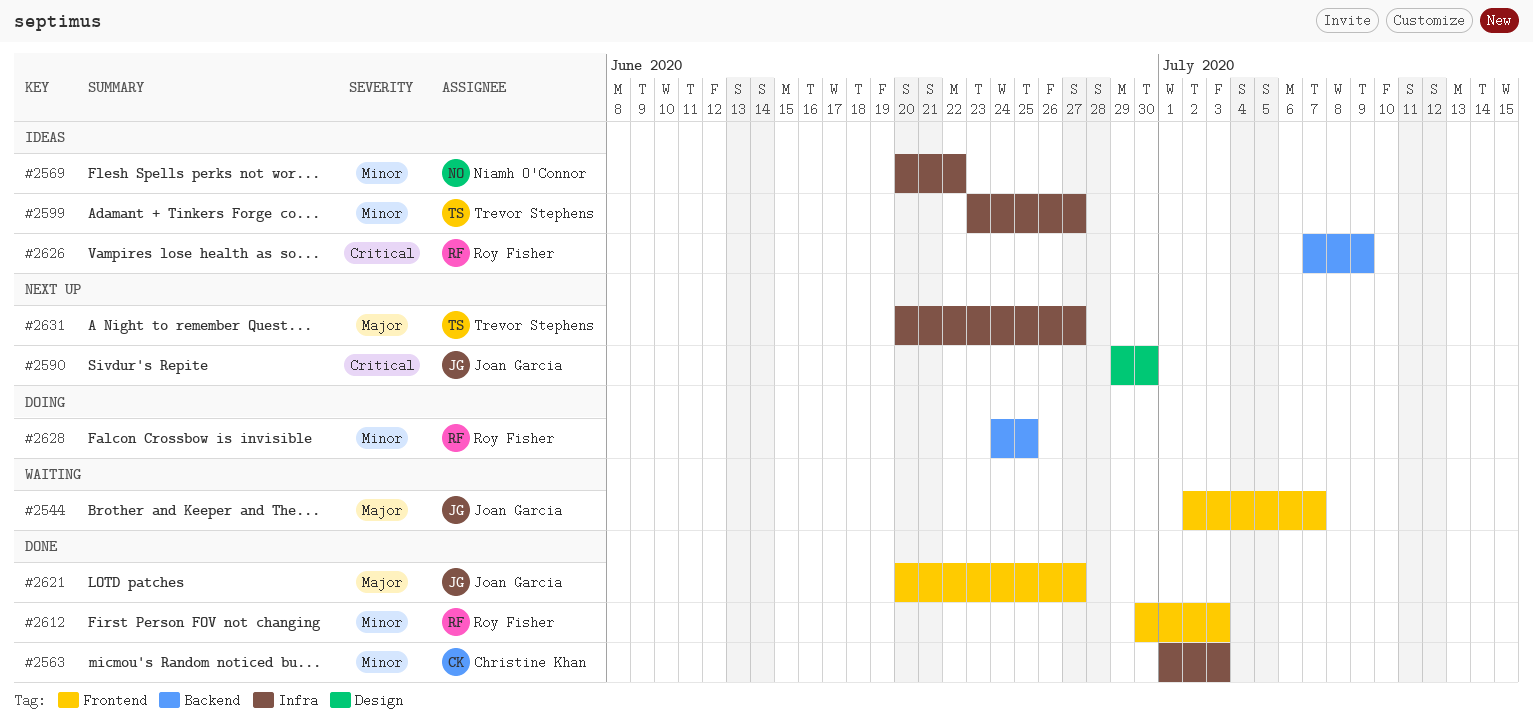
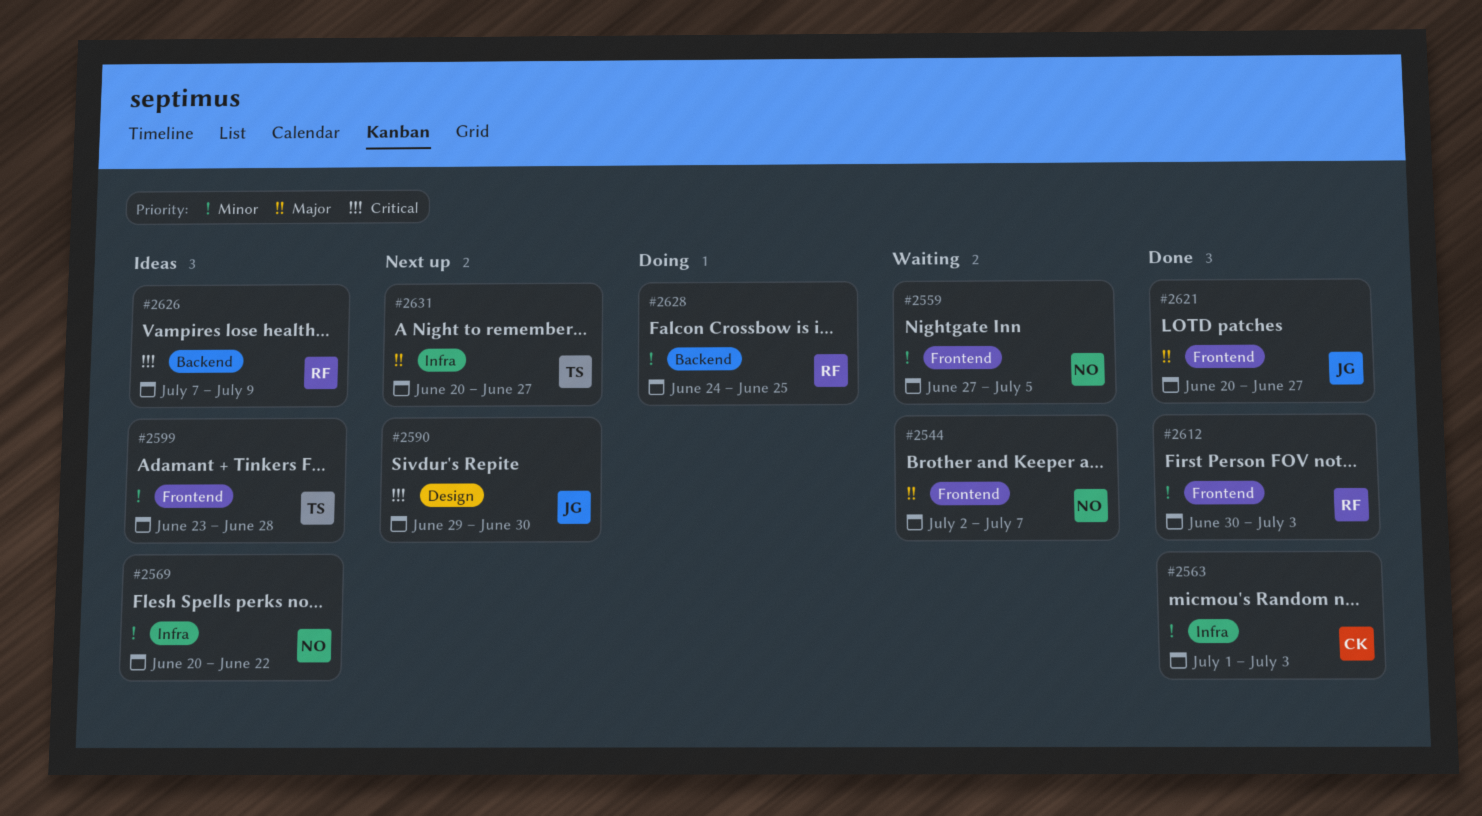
#2544, owner: Joan Garcia -> Niamh O'Connor
#2559: none -> present
#2599, label: Infra -> Frontend
#2599, due: Jun 27 -> Jun 28

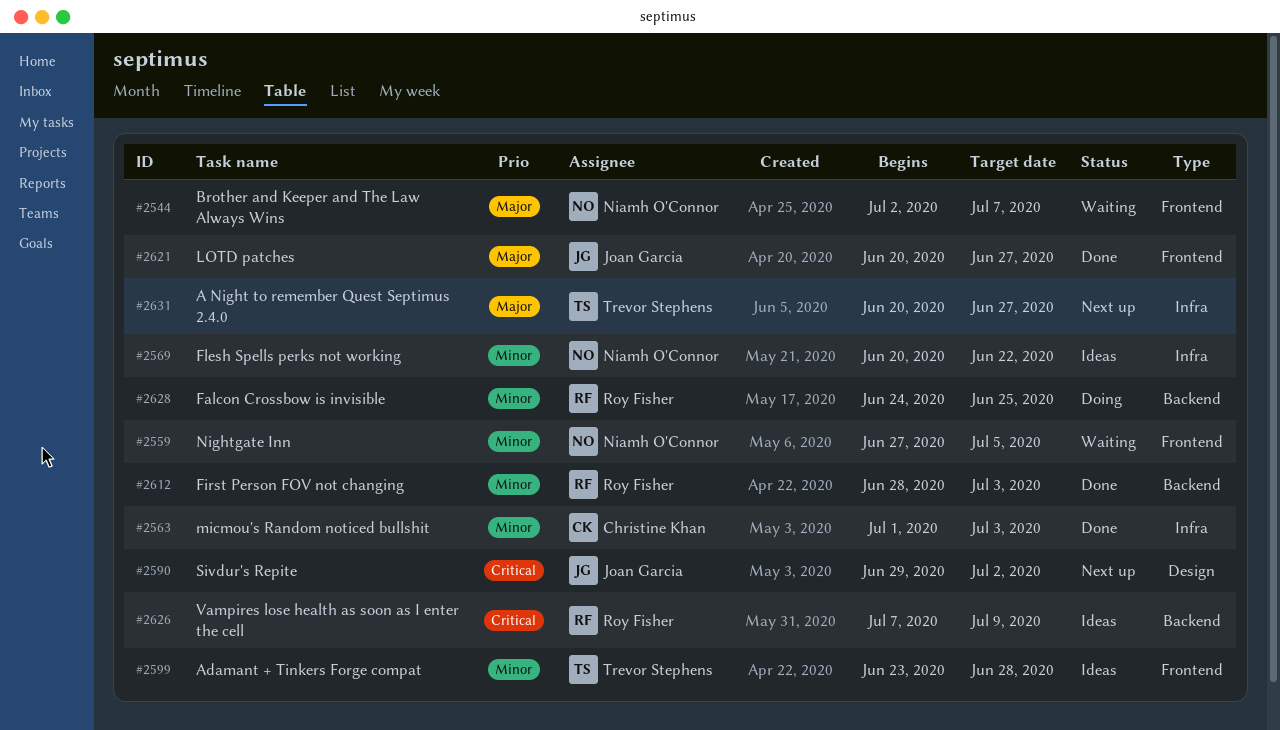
#2590, due: Jun 30 -> Jul 2
#2612, label: Frontend -> Backend
#2612, start: Jun 30 -> Jun 28

